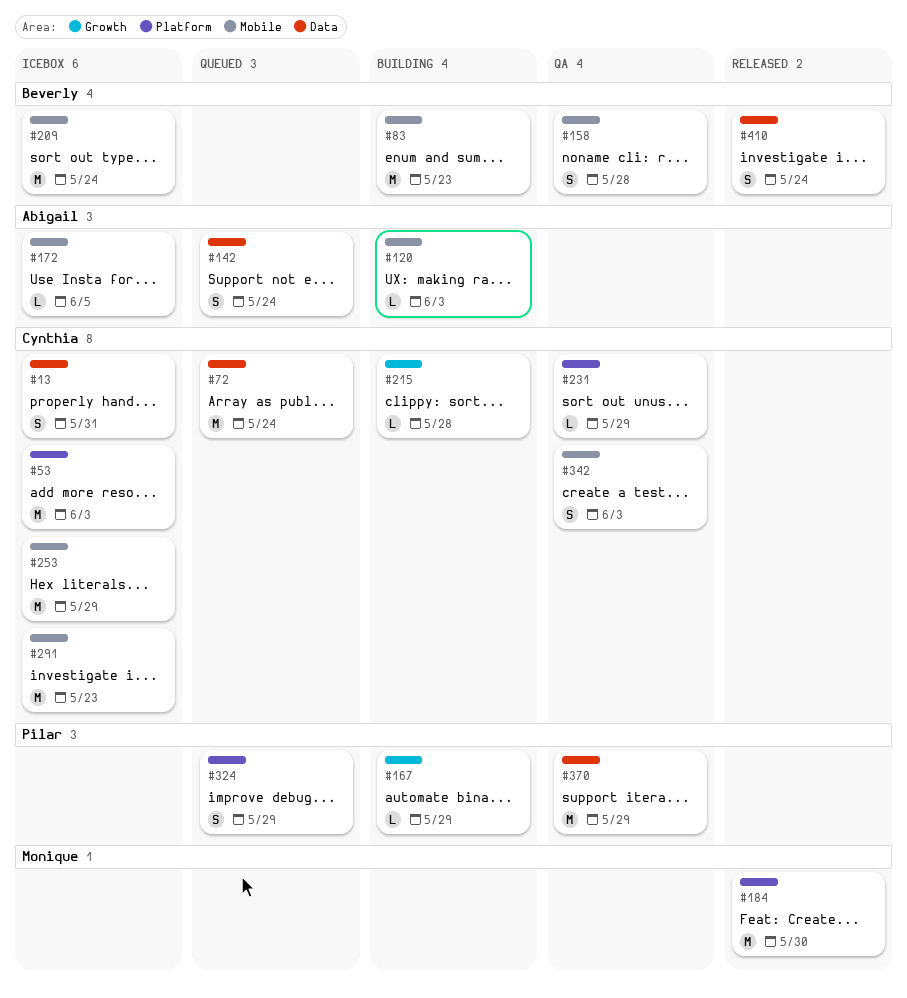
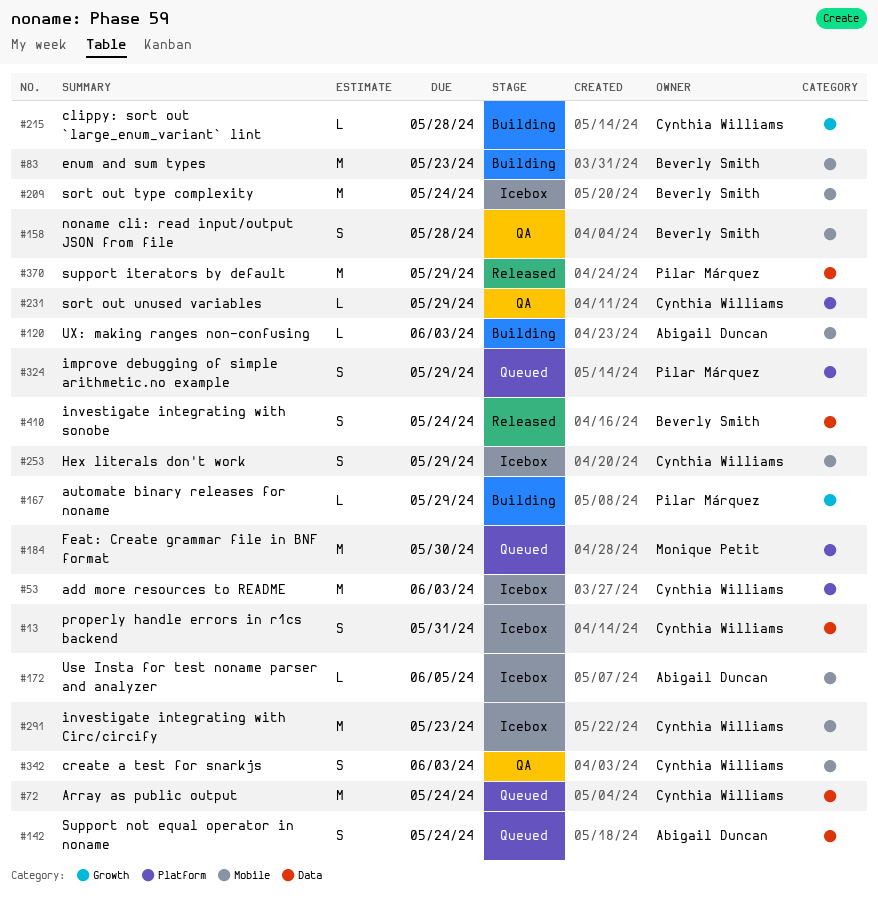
#184, status: Released -> Queued
#253, estimate: M -> S
#370, status: QA -> Released

